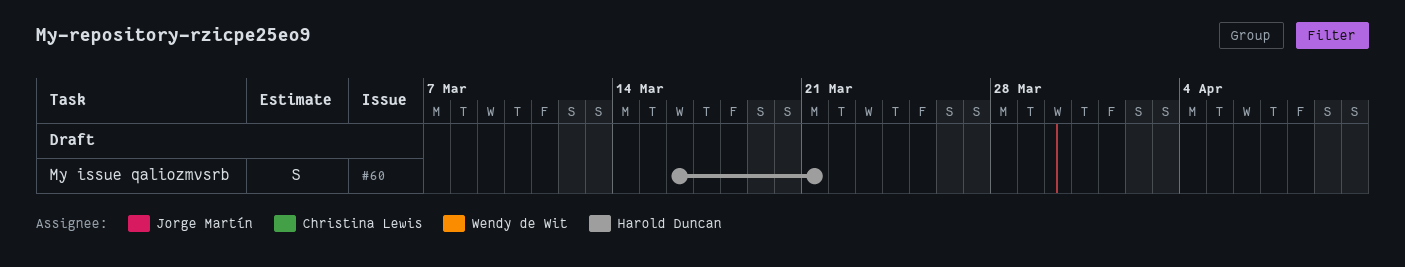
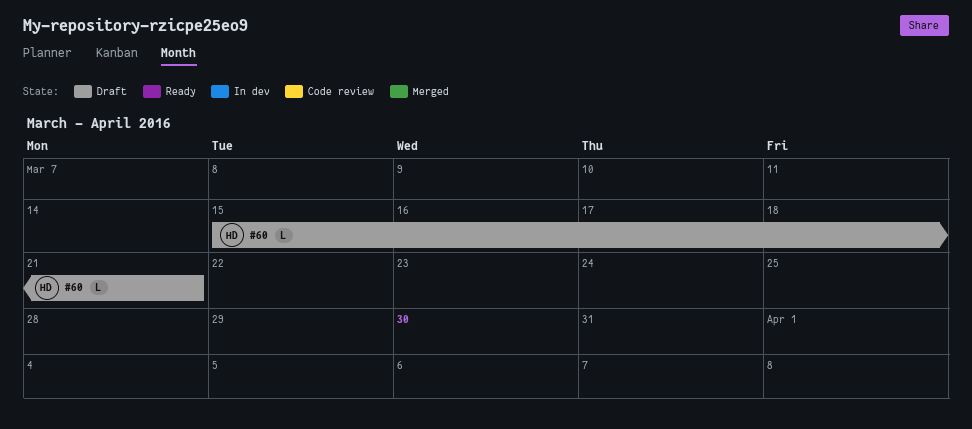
#60, estimate: S -> L
#60, start: Mar 16 -> Mar 15

